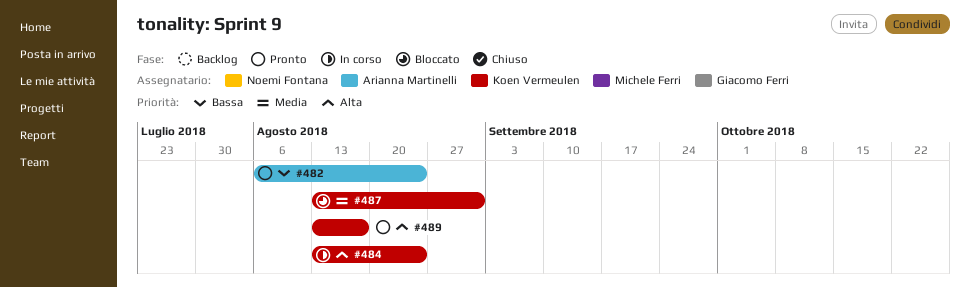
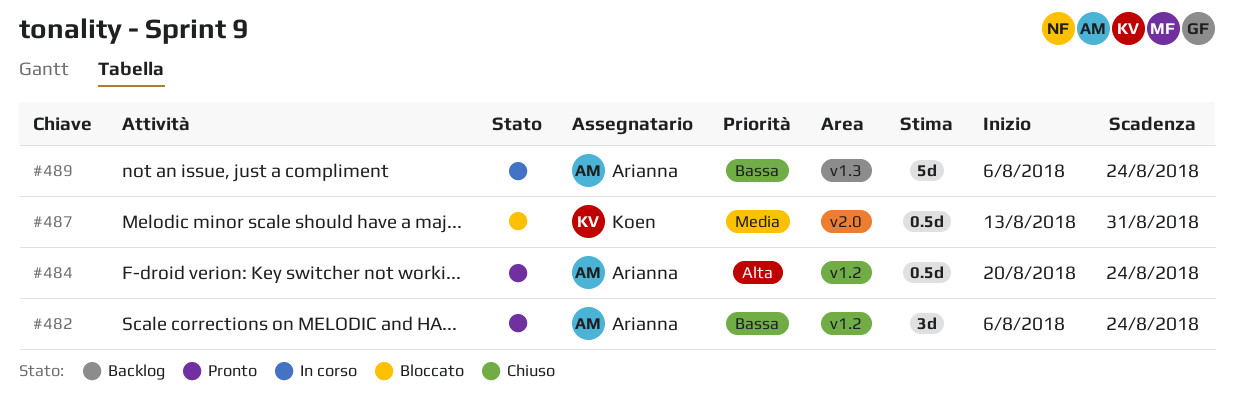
#484, status: In corso -> Pronto
#484, owner: Koen Vermeulen -> Arianna Martinelli
#484, start: Aug 13 -> Aug 20
#489, status: Pronto -> In corso
#489, owner: Koen Vermeulen -> Arianna Martinelli
#489, priority: Alta -> Bassa
#489, start: Aug 13 -> Aug 6
#489, due: Aug 17 -> Aug 24

